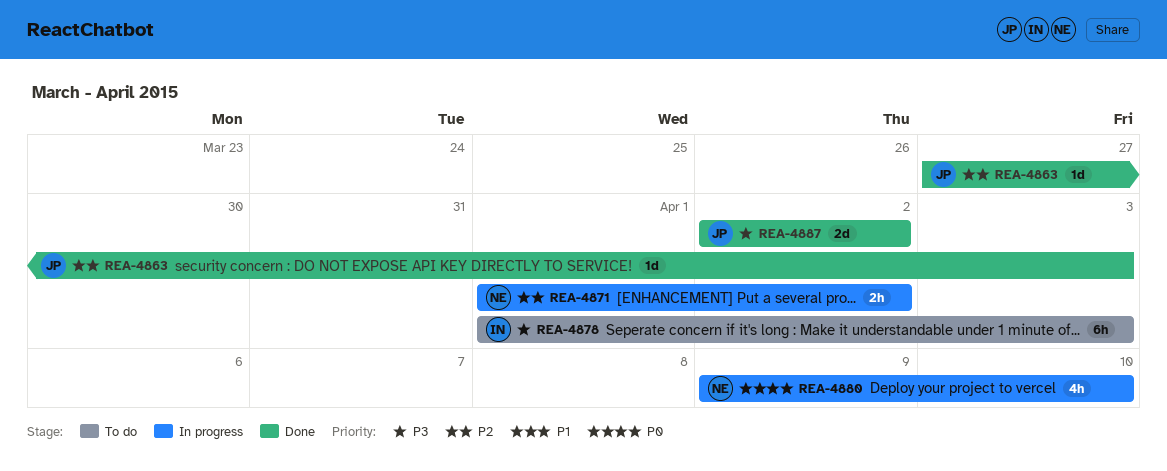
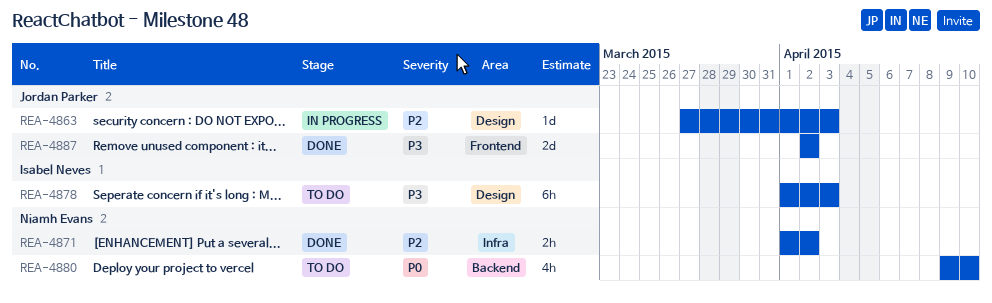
REA-4863, status: Done -> In progress
REA-4871, status: In progress -> Done
REA-4880, status: In progress -> To do

